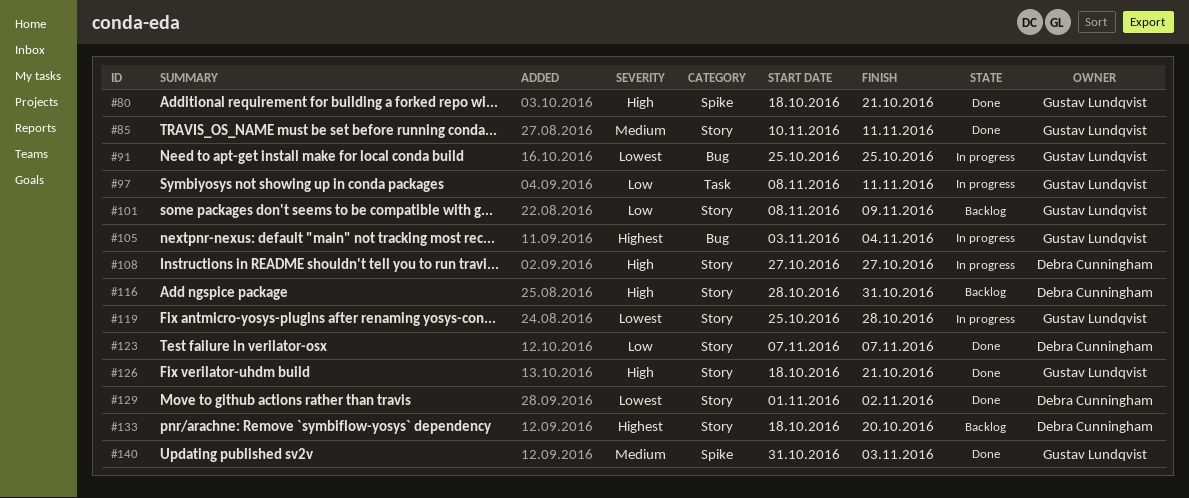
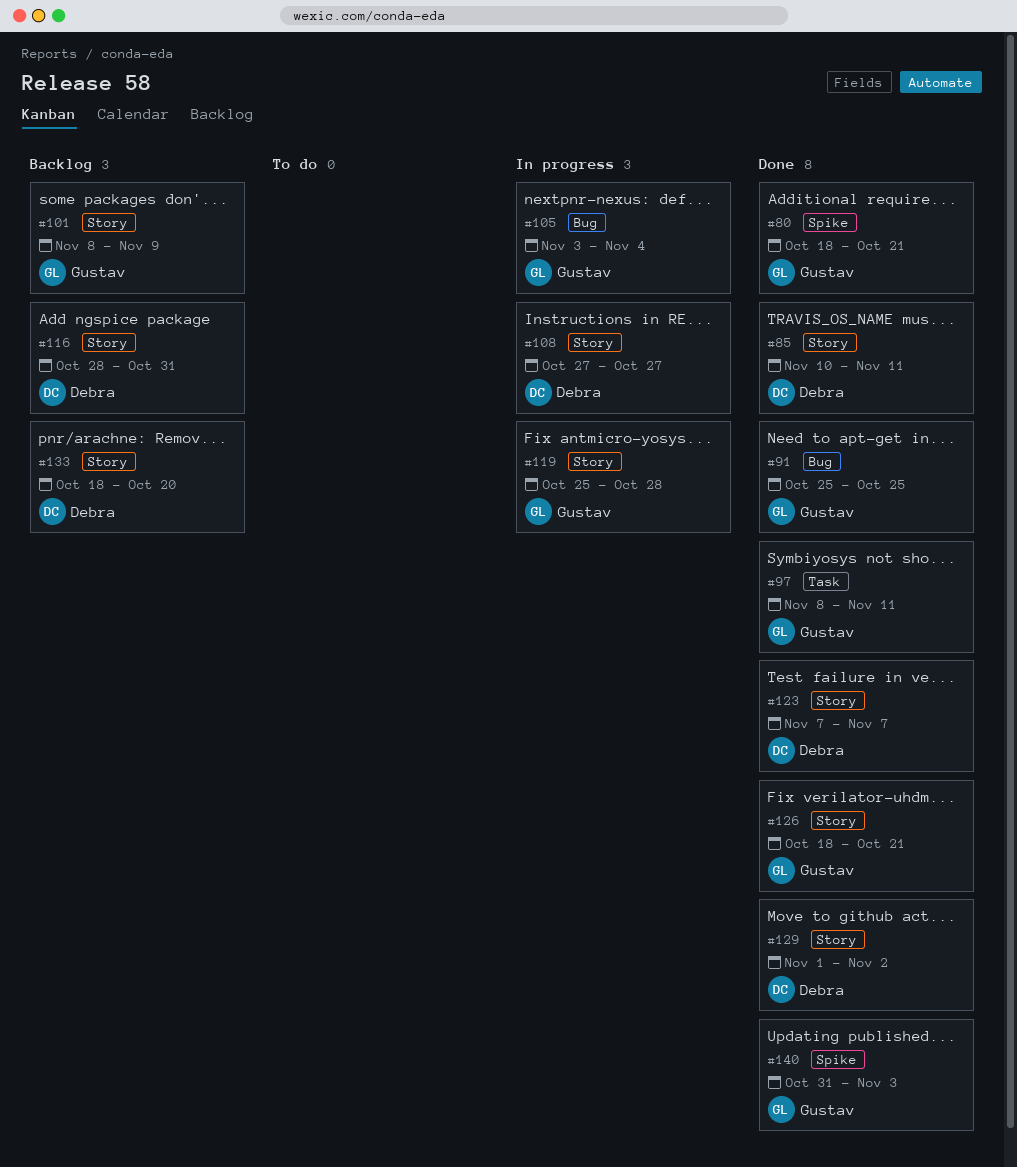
#85, owner: Gustav Lundqvist -> Debra Cunningham
#91, status: In progress -> Done
#97, status: In progress -> Done

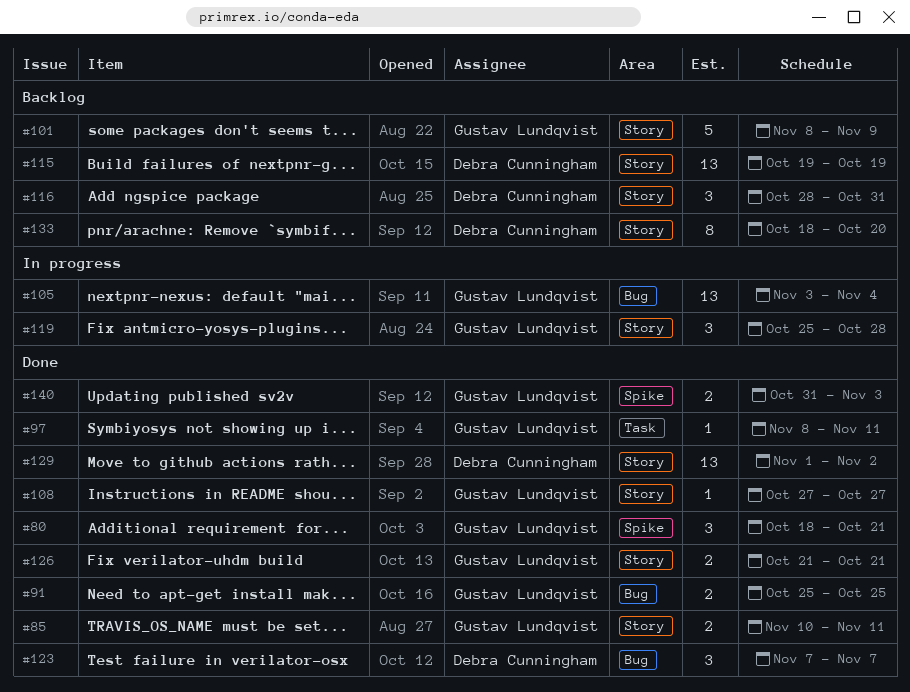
#85, owner: Debra Cunningham -> Gustav Lundqvist
#108, status: In progress -> Done
#108, owner: Debra Cunningham -> Gustav Lundqvist
#115: none -> present
#123, label: Story -> Bug
#126, start: Oct 18 -> Oct 21

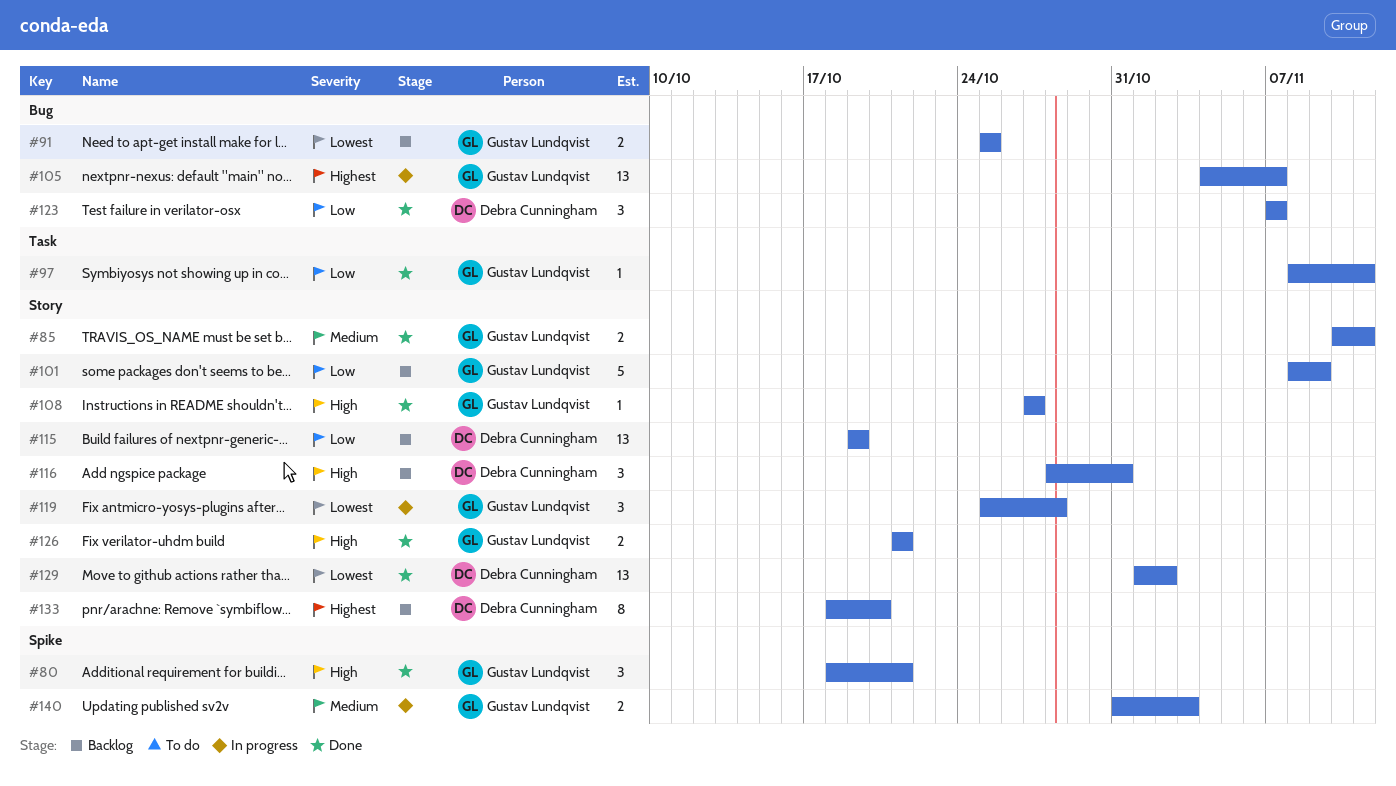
#91, status: Done -> Backlog
#105, start: Nov 3 -> Nov 4
#105, due: Nov 4 -> Nov 7
#140, status: Done -> In progress

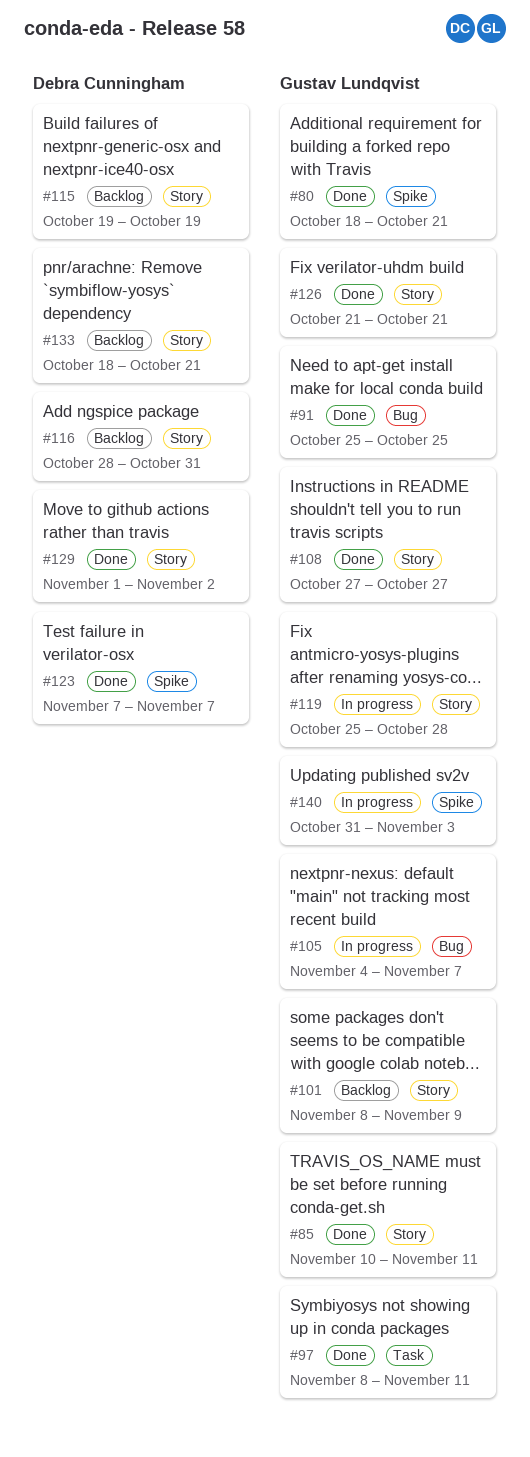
#91, status: Backlog -> Done
#123, label: Bug -> Spike
#133, due: Oct 20 -> Oct 21

